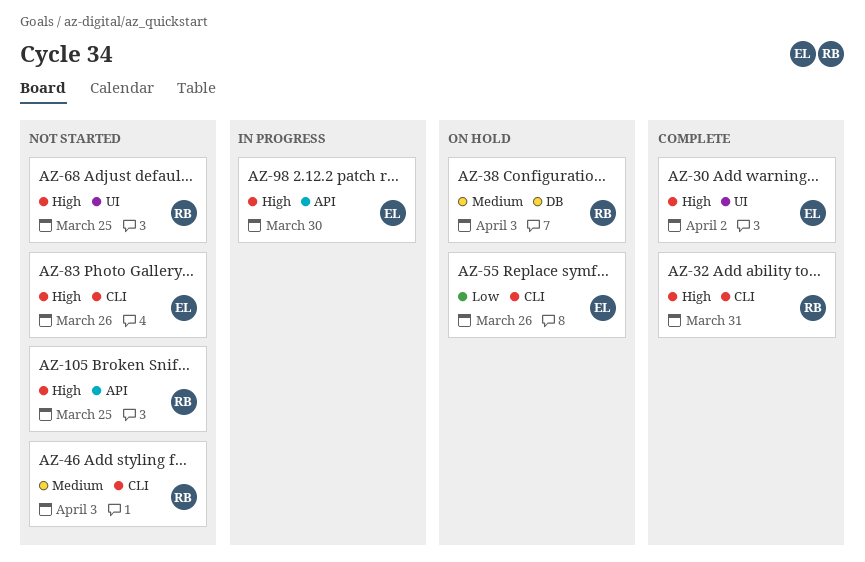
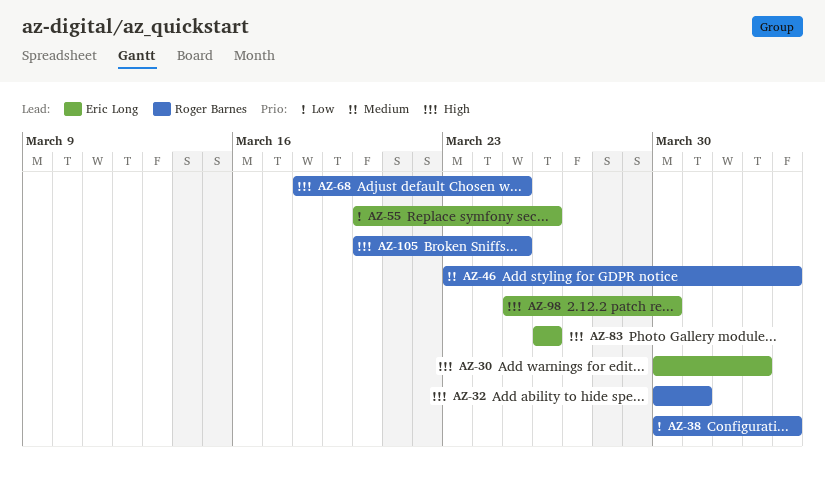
AZ-38, priority: Medium -> Low

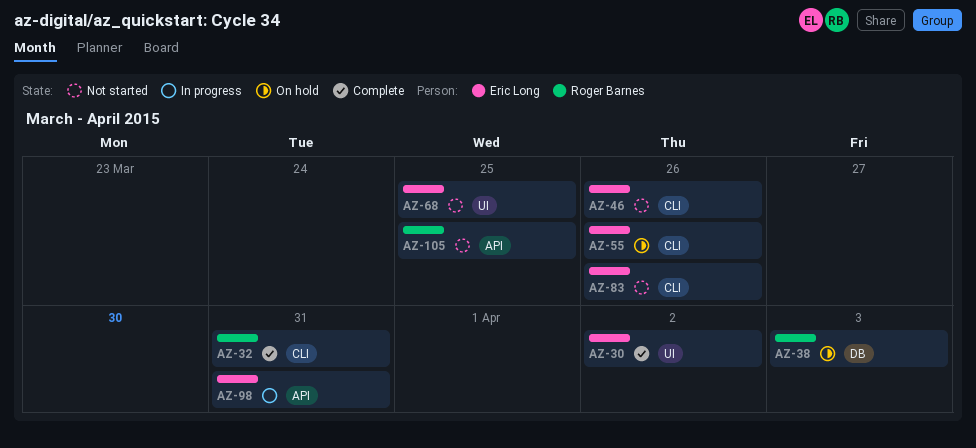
AZ-46, owner: Roger Barnes -> Eric Long
AZ-46, due: Apr 3 -> Mar 26
AZ-68, owner: Roger Barnes -> Eric Long
AZ-98, due: Mar 30 -> Mar 31

